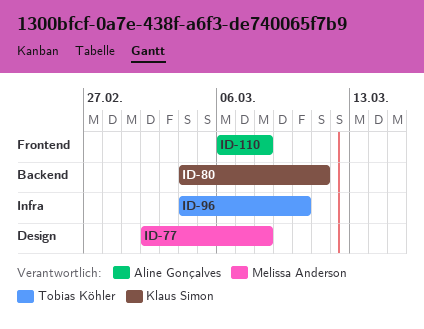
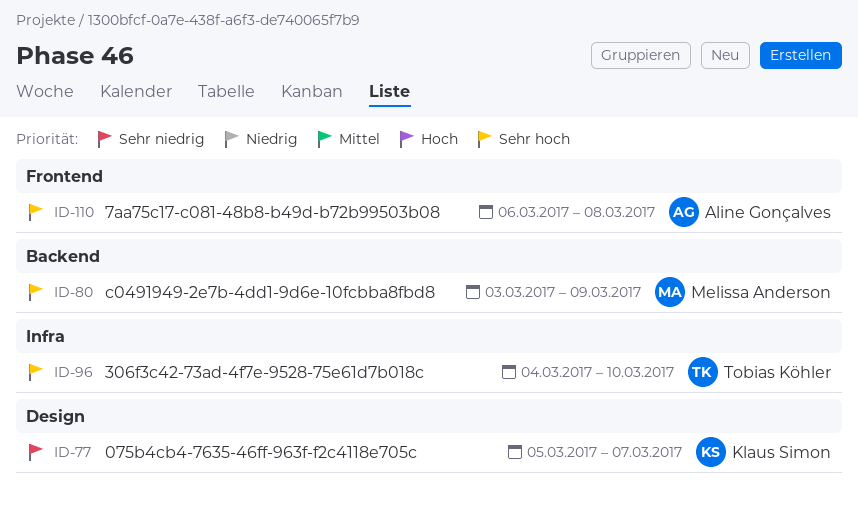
ID-77, owner: Melissa Anderson -> Klaus Simon
ID-77, start: Mar 2 -> Mar 5
ID-77, due: Mar 8 -> Mar 7
ID-80, owner: Klaus Simon -> Melissa Anderson
ID-80, start: Mar 4 -> Mar 3
ID-80, due: Mar 11 -> Mar 9

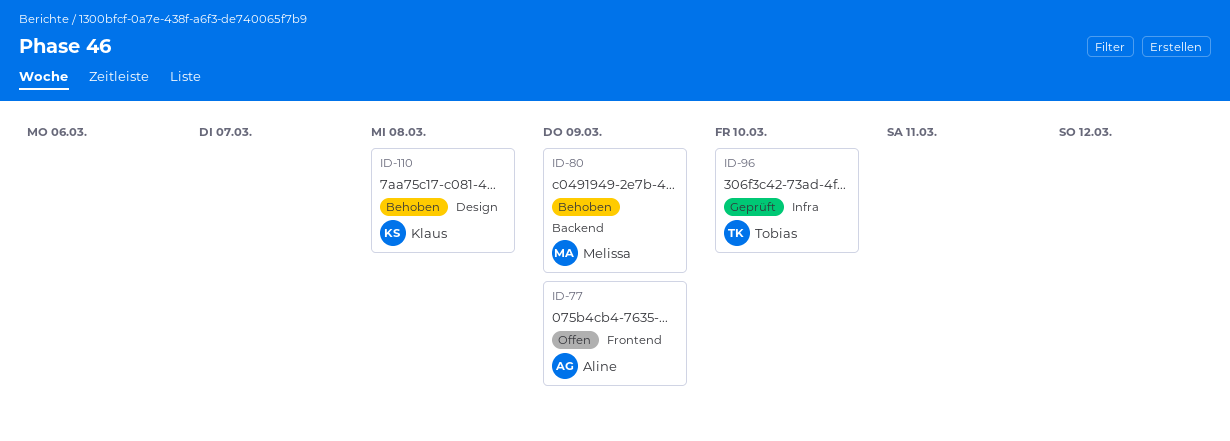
ID-77, owner: Klaus Simon -> Aline Gonçalves
ID-77, label: Design -> Frontend
ID-77, due: Mar 7 -> Mar 9
ID-110, owner: Aline Gonçalves -> Klaus Simon
ID-110, label: Frontend -> Design

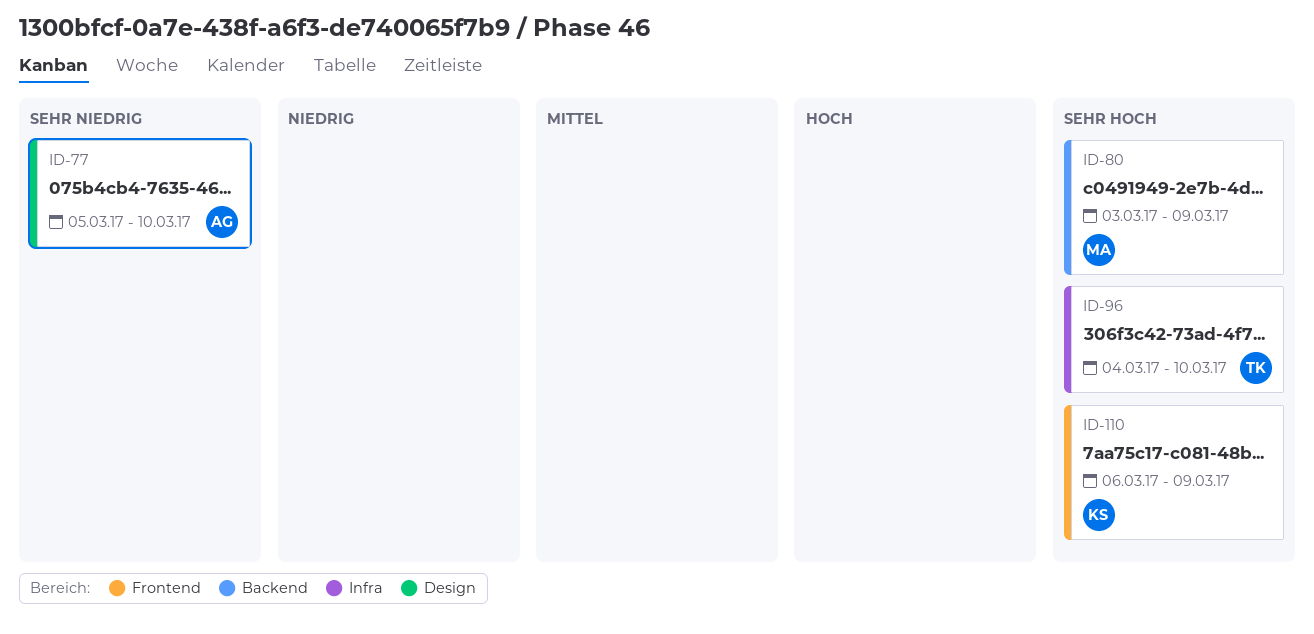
ID-77, label: Frontend -> Design
ID-77, due: Mar 9 -> Mar 10
ID-110, label: Design -> Frontend
ID-110, due: Mar 8 -> Mar 9

